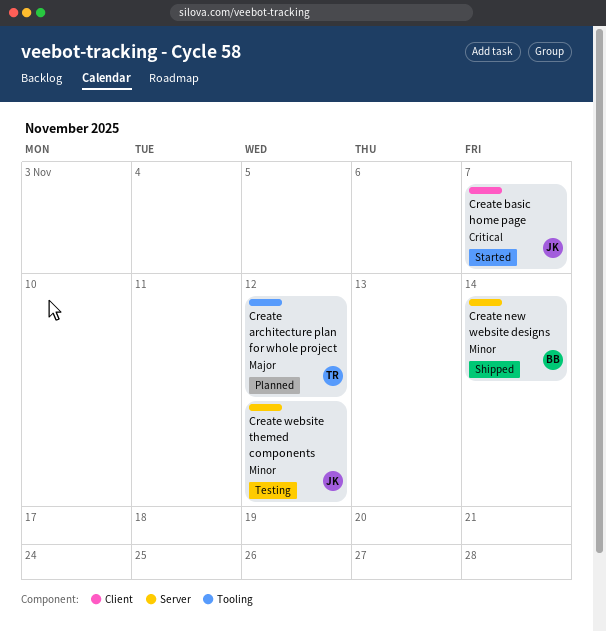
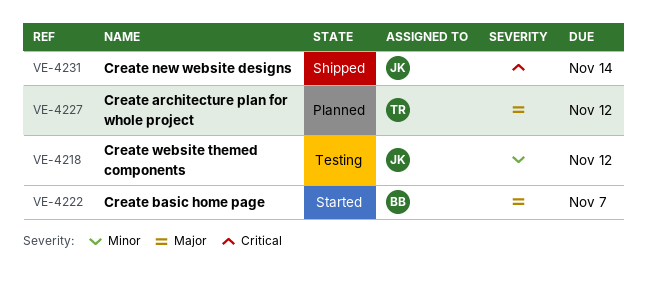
Create basic home page, owner: JK -> BB
Create basic home page, priority: Critical -> Major
Create new website designs, owner: BB -> JK
Create new website designs, priority: Minor -> Critical

